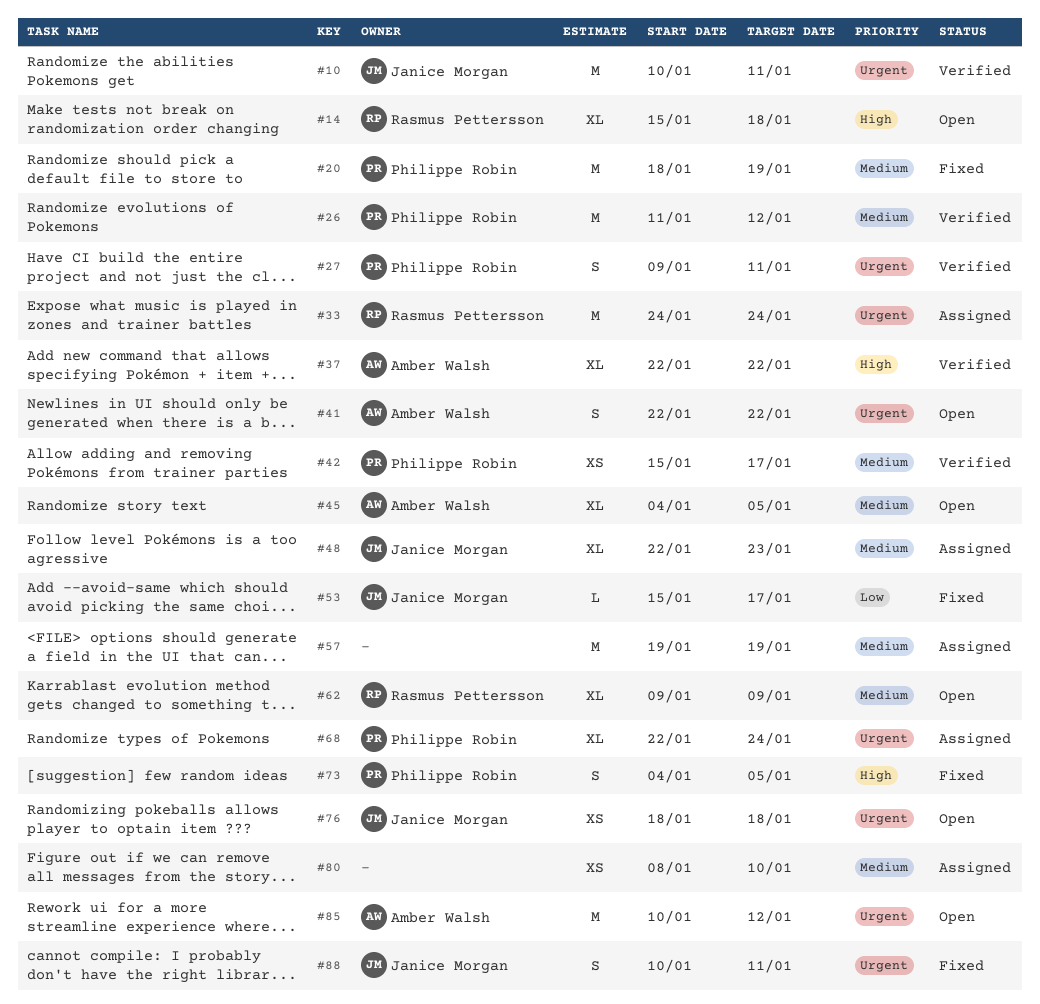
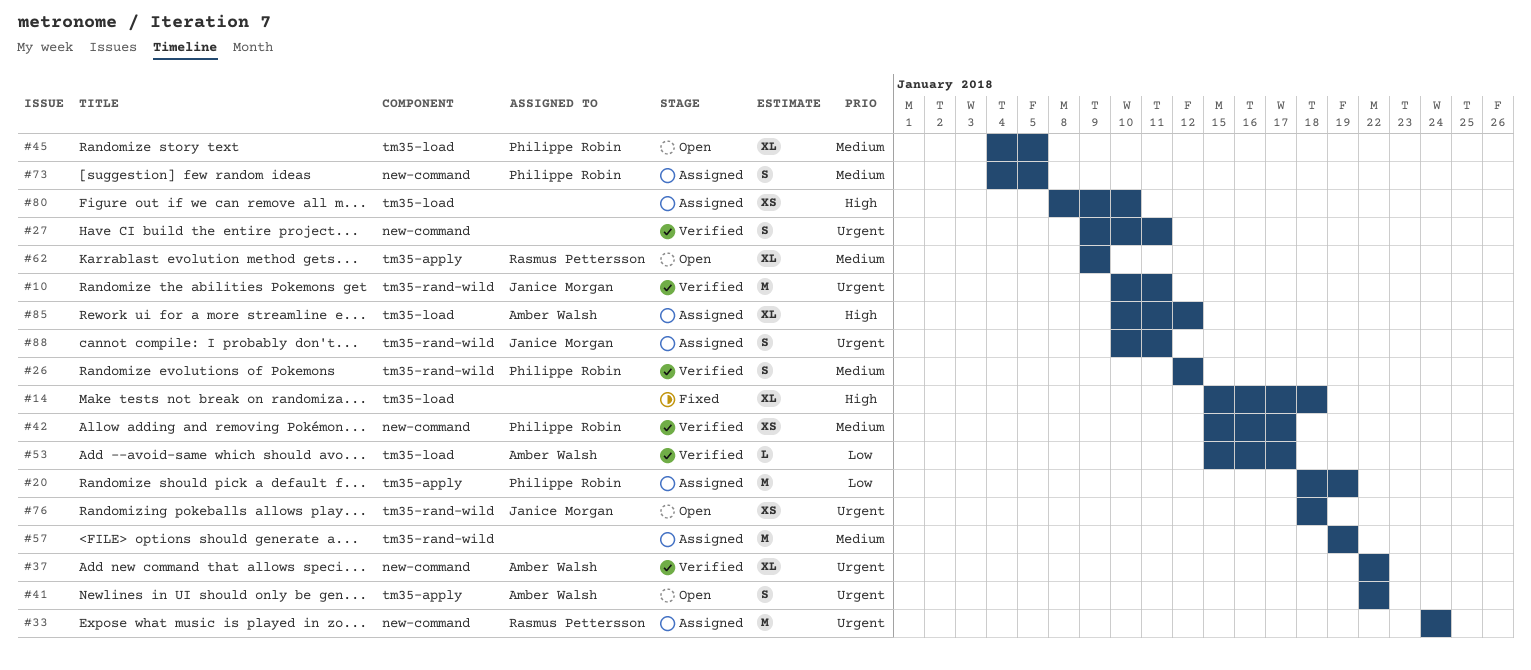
#14, status: Open -> Fixed
#14, owner: Rasmus Pettersson -> none
#20, status: Fixed -> Assigned
#20, priority: Medium -> Low
#26, estimate: M -> S
#26, start: Jan 11 -> Jan 12
#27, owner: Philippe Robin -> none
#37, priority: High -> Urgent
#45, owner: Amber Walsh -> Philippe Robin
#48: present -> none
#53, status: Fixed -> Verified
#53, owner: Janice Morgan -> Amber Walsh
#68: present -> none
#73, status: Fixed -> Assigned
#73, priority: High -> Medium
#80, priority: Medium -> High
#85, status: Open -> Assigned
#85, priority: Urgent -> High
#85, estimate: M -> XL
#88, status: Fixed -> Assigned

